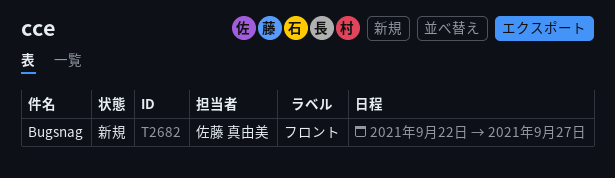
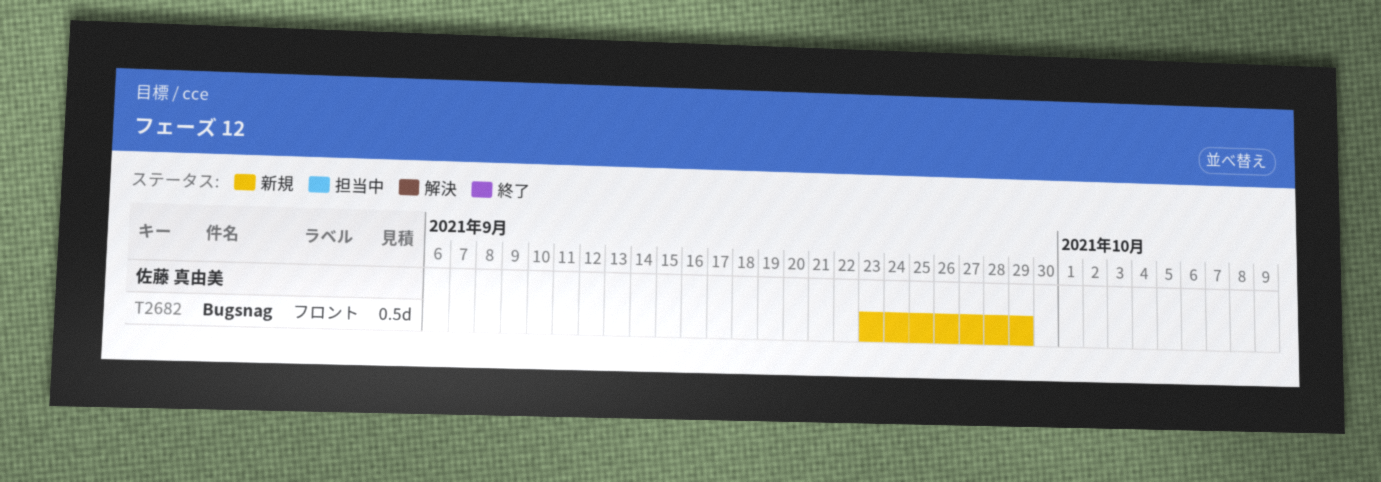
T2682, start: Sep 22 -> Sep 23
T2682, due: Sep 27 -> Sep 29

